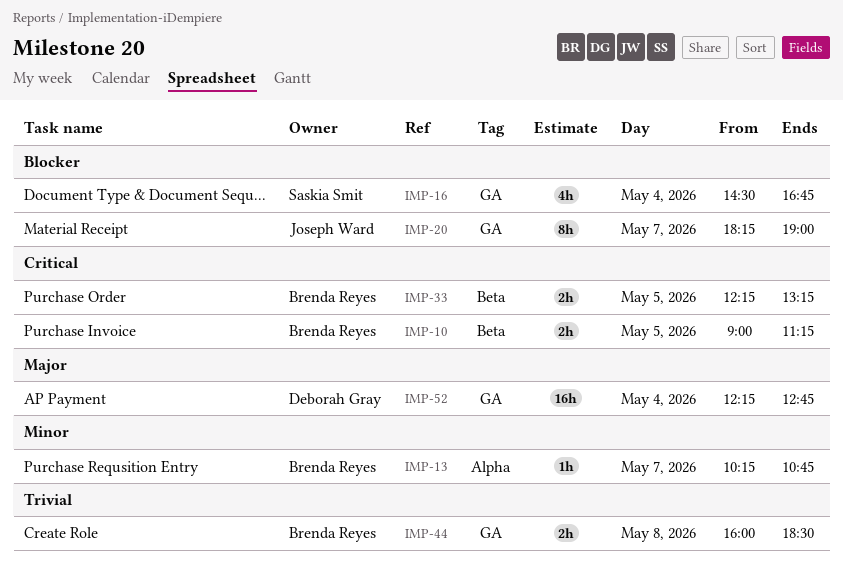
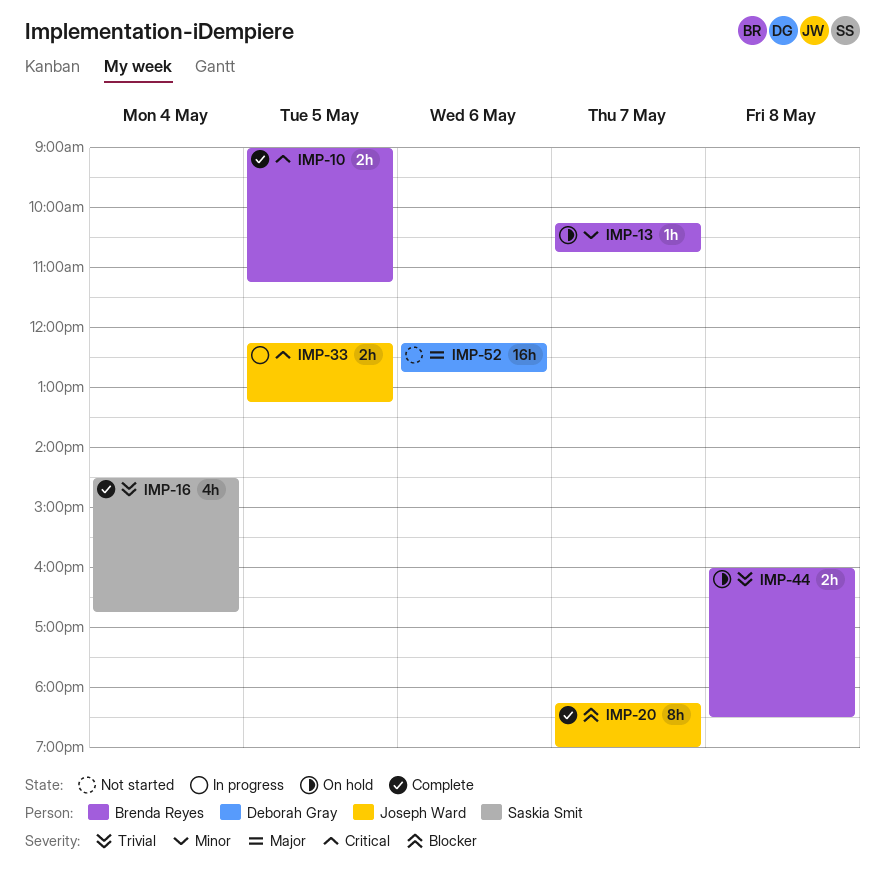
IMP-16, priority: Blocker -> Trivial
IMP-33, owner: Brenda Reyes -> Joseph Ward
IMP-52, day: May 4 -> May 6

